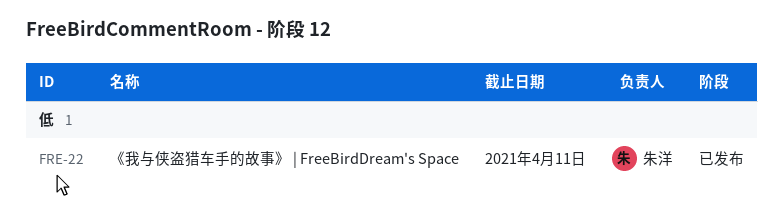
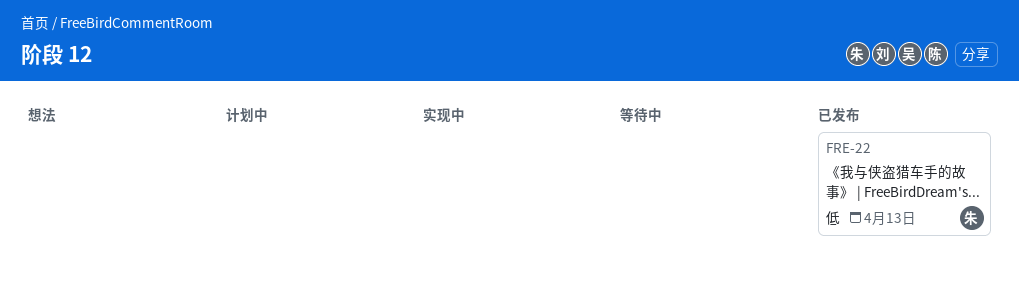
FRE-22, due: Apr 11 -> Apr 13

